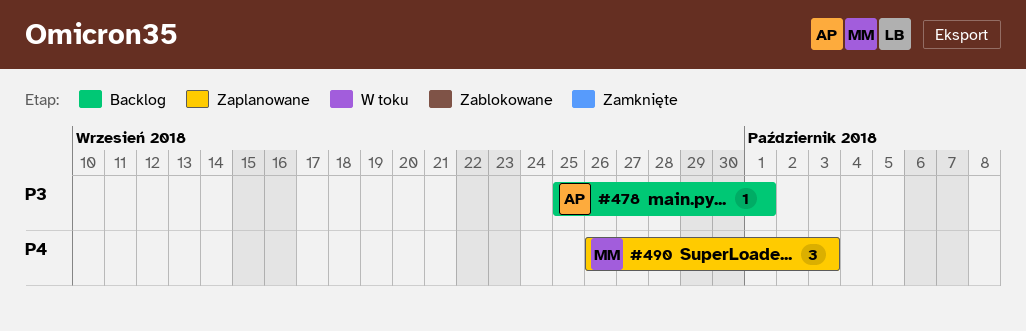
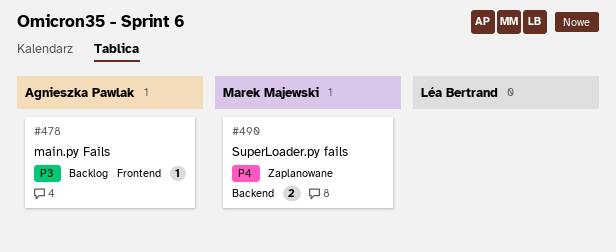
#490, estimate: 3 -> 2

